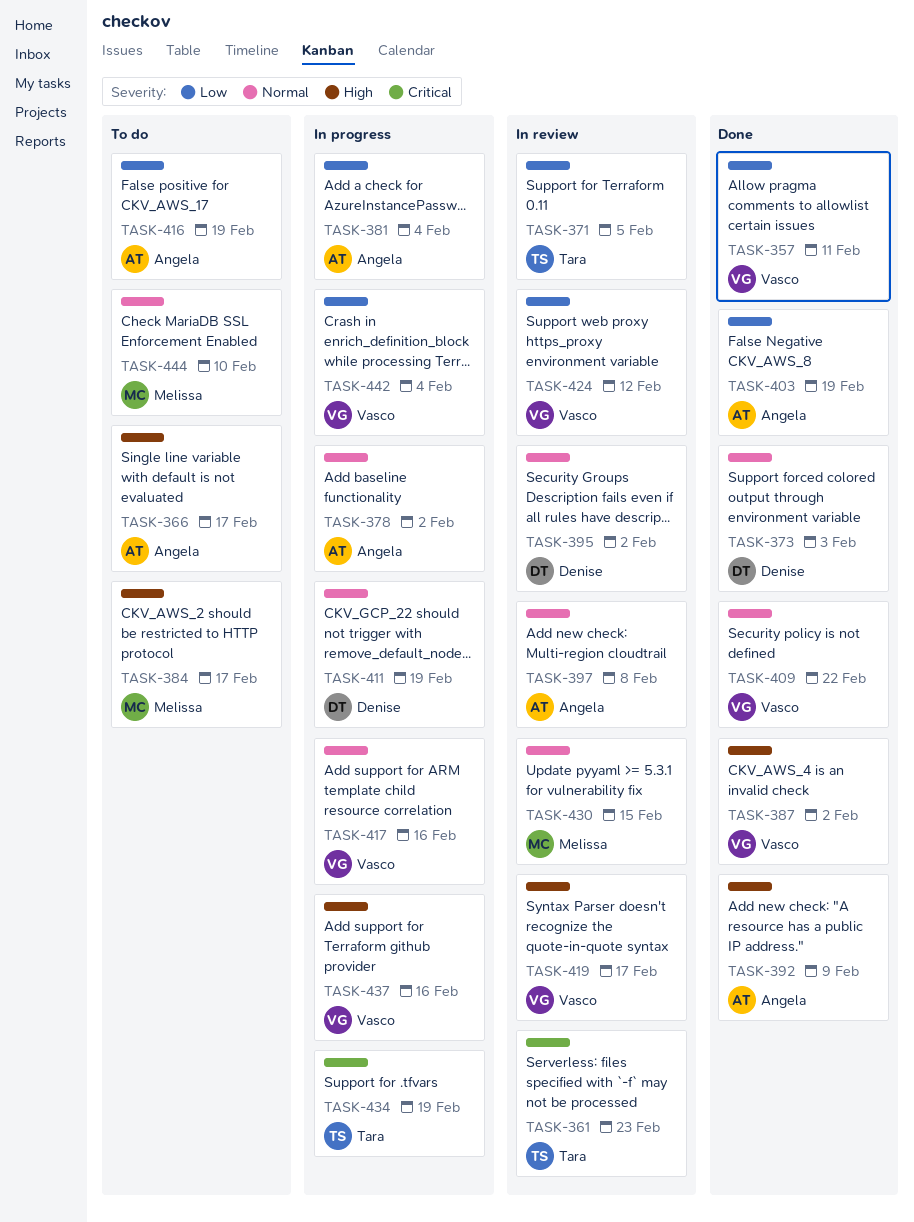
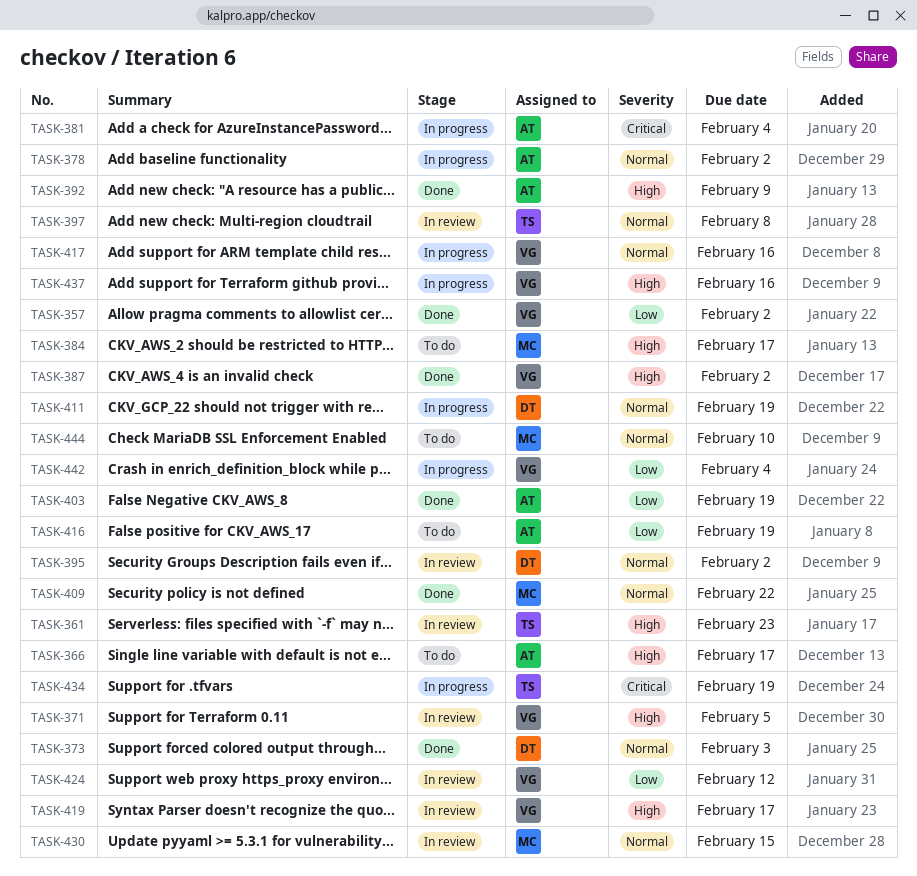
TASK-357, due: Feb 11 -> Feb 2
TASK-361, priority: Critical -> High
TASK-371, owner: Tara -> Vasco
TASK-371, priority: Low -> High
TASK-381, priority: Low -> Critical
TASK-397, owner: Angela -> Tara
TASK-409, owner: Vasco -> Melissa

